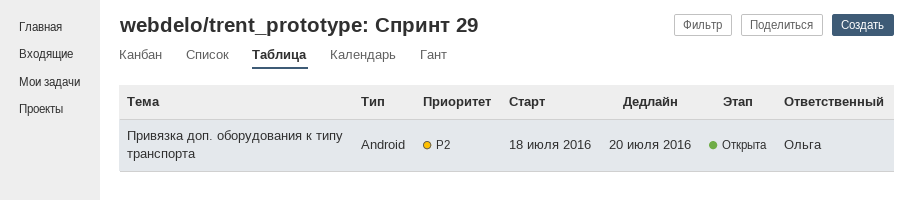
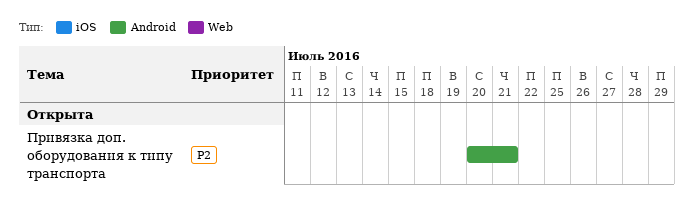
Привязка доп. оборудования к типу транспорта, start: Jul 18 -> Jul 20
Привязка доп. оборудования к типу транспорта, due: Jul 20 -> Jul 21

